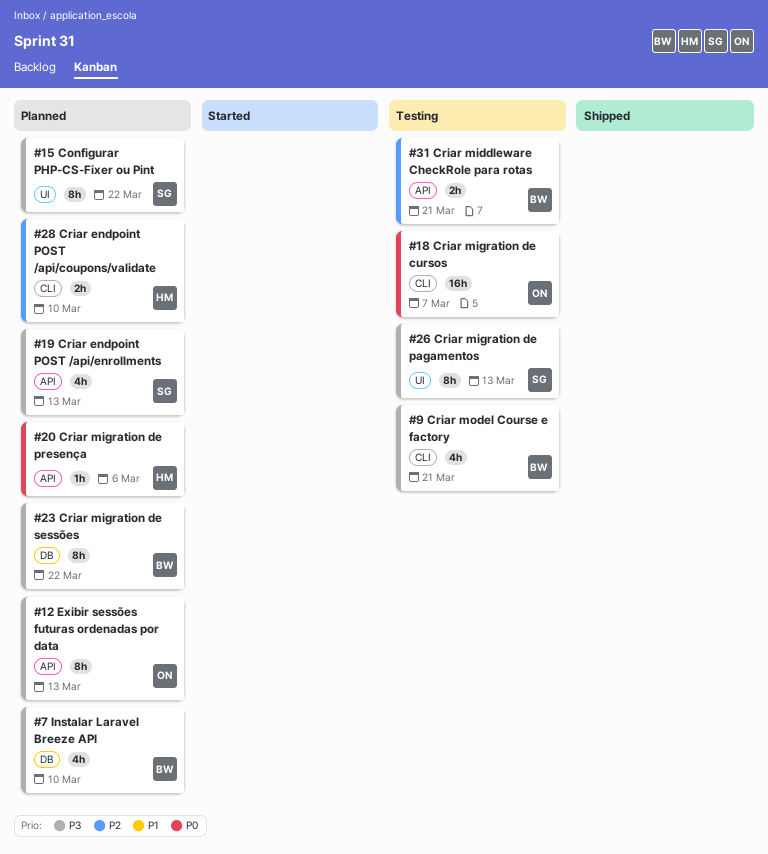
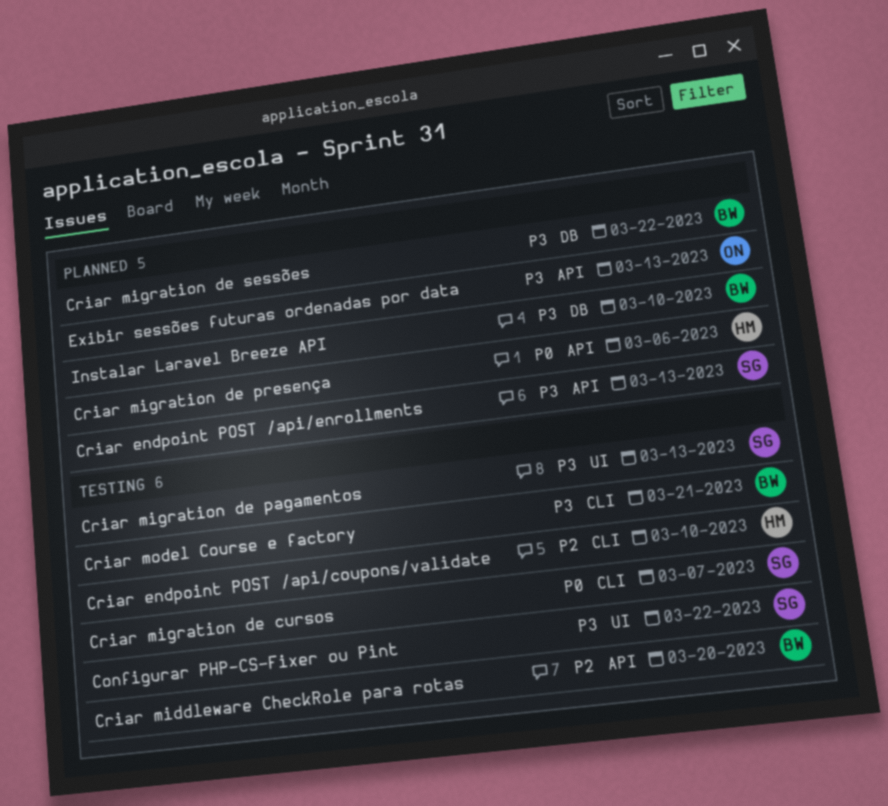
Configurar PHP-CS-Fixer ou Pint, status: Planned -> Testing
Criar endpoint POST /api/coupons/validate, status: Planned -> Testing
Criar middleware CheckRole para rotas, due: Mar 21 -> Mar 20
Criar migration de cursos, owner: ON -> SG

